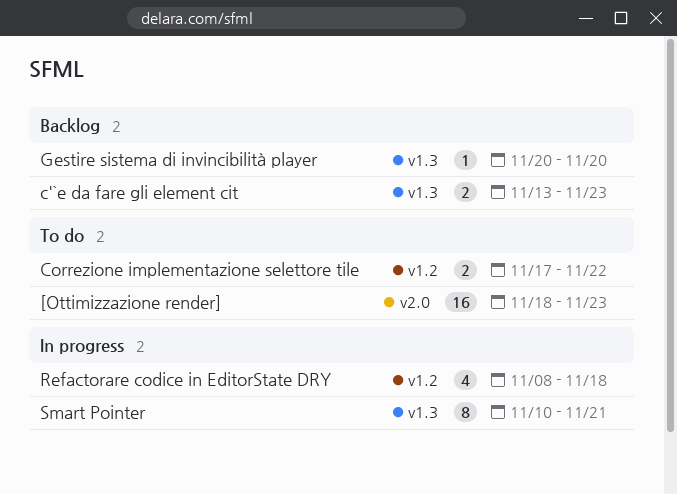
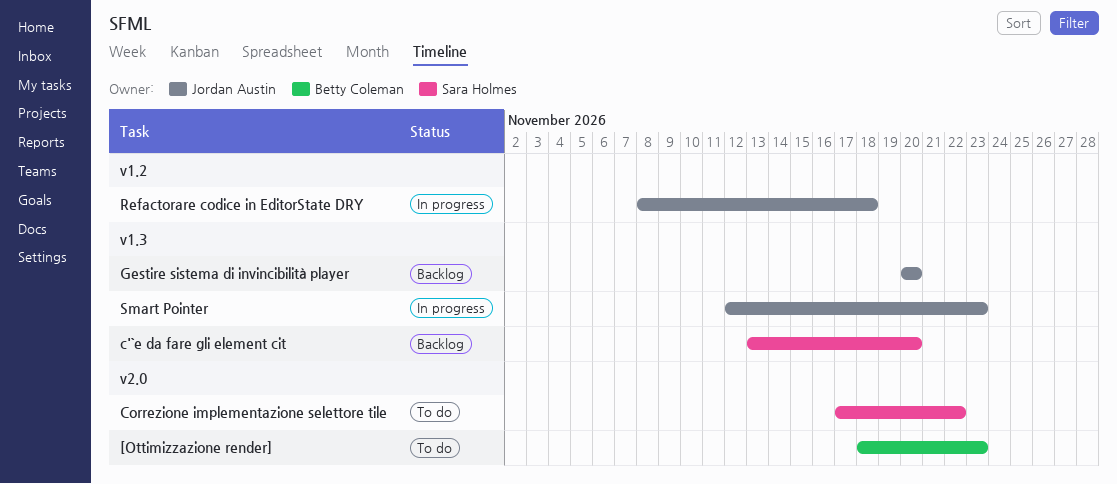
c'`e da fare gli element cit, due: Nov 23 -> Nov 20
Correzione implementazione selettore tile, label: v1.2 -> v2.0
Smart Pointer, start: Nov 10 -> Nov 12
Smart Pointer, due: Nov 21 -> Nov 23

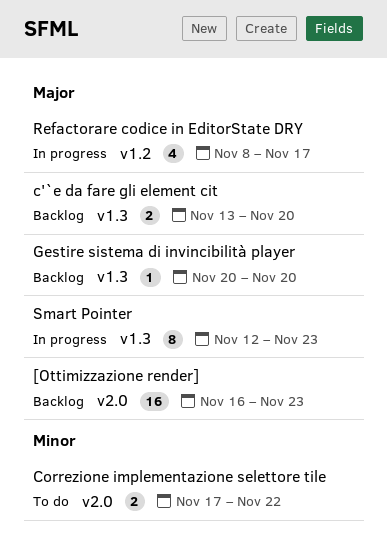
[Ottimizzazione render], status: To do -> Backlog
[Ottimizzazione render], start: Nov 18 -> Nov 16
Refactorare codice in EditorState DRY, due: Nov 18 -> Nov 17

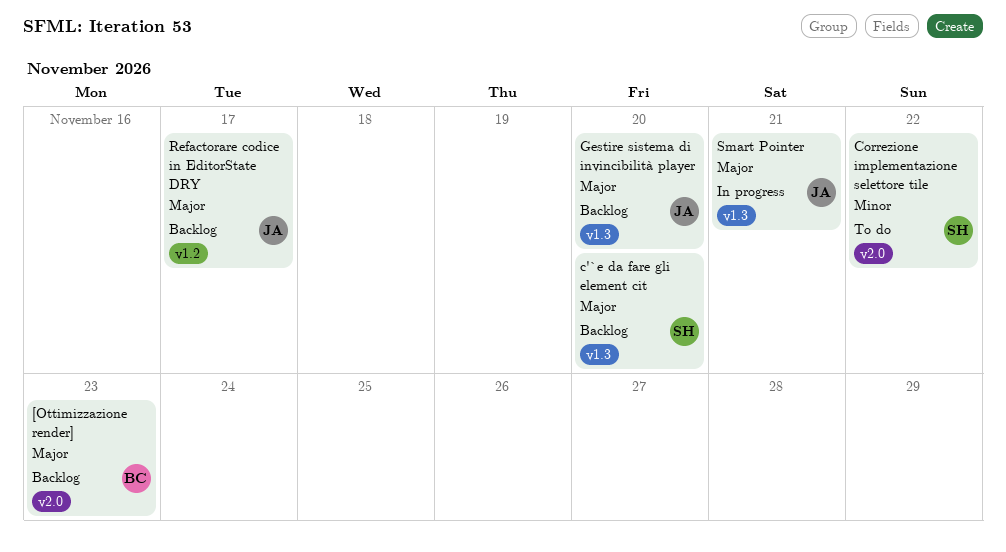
Refactorare codice in EditorState DRY, status: In progress -> Backlog
Smart Pointer, due: Nov 23 -> Nov 21

